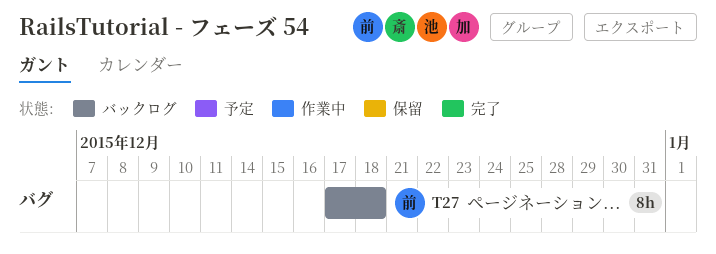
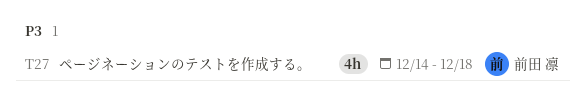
T27, estimate: 8h -> 4h
T27, start: Dec 17 -> Dec 14

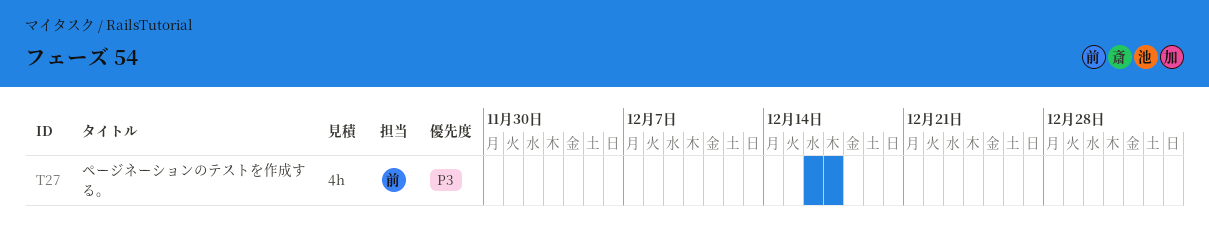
T27, start: Dec 14 -> Dec 16
T27, due: Dec 18 -> Dec 17

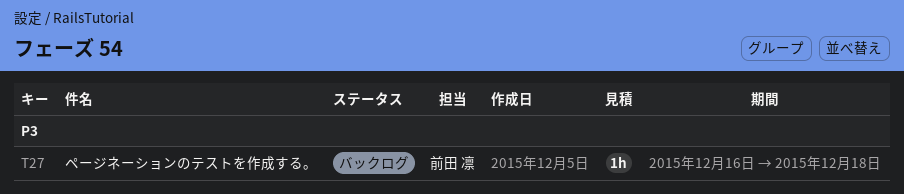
T27, estimate: 4h -> 1h
T27, due: Dec 17 -> Dec 18

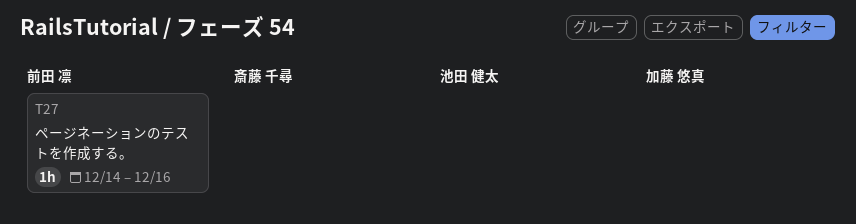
T27, start: Dec 16 -> Dec 14
T27, due: Dec 18 -> Dec 16

